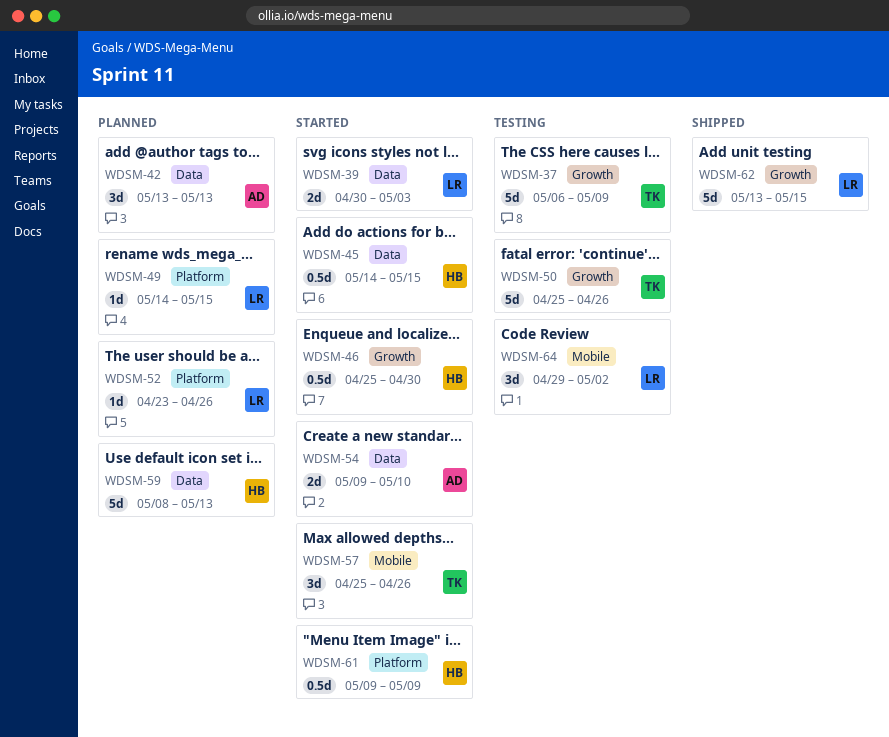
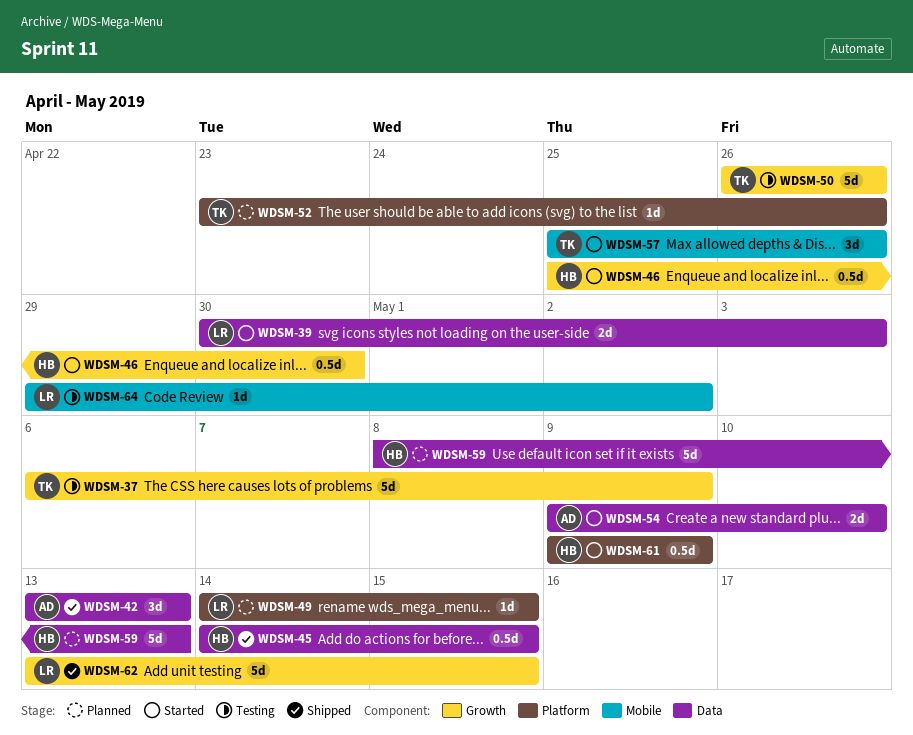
WDSM-42, status: Planned -> Shipped
WDSM-45, status: Started -> Shipped
WDSM-50, start: Apr 25 -> Apr 26
WDSM-52, owner: LR -> TK
WDSM-64, estimate: 3d -> 1d

